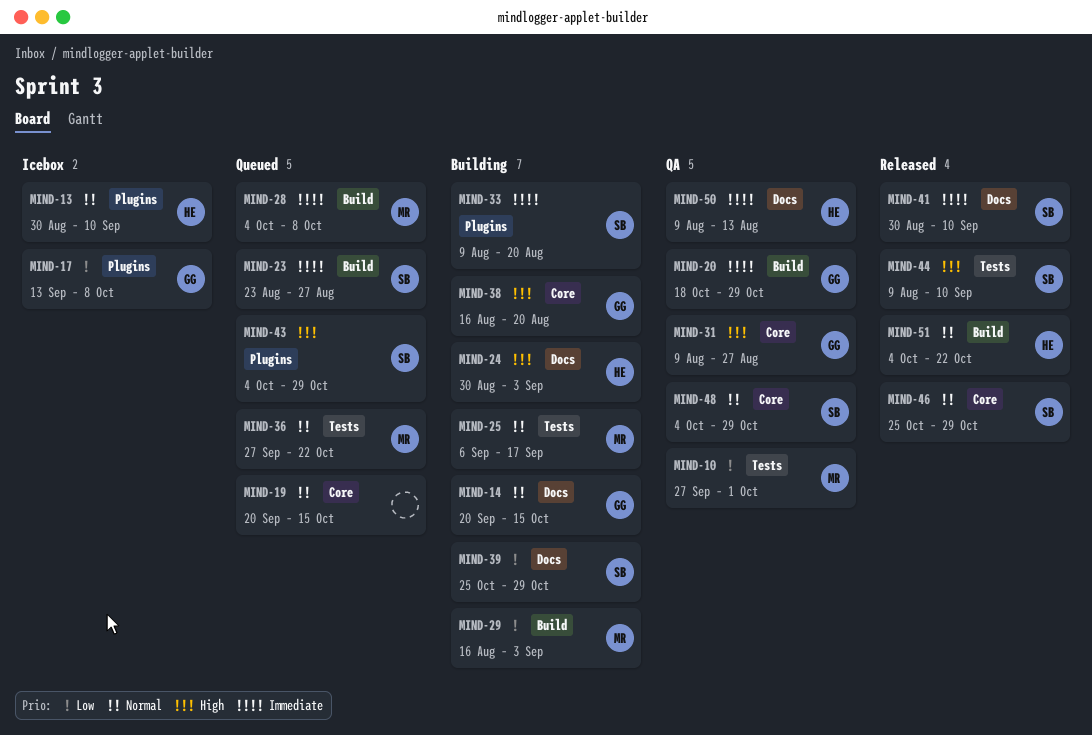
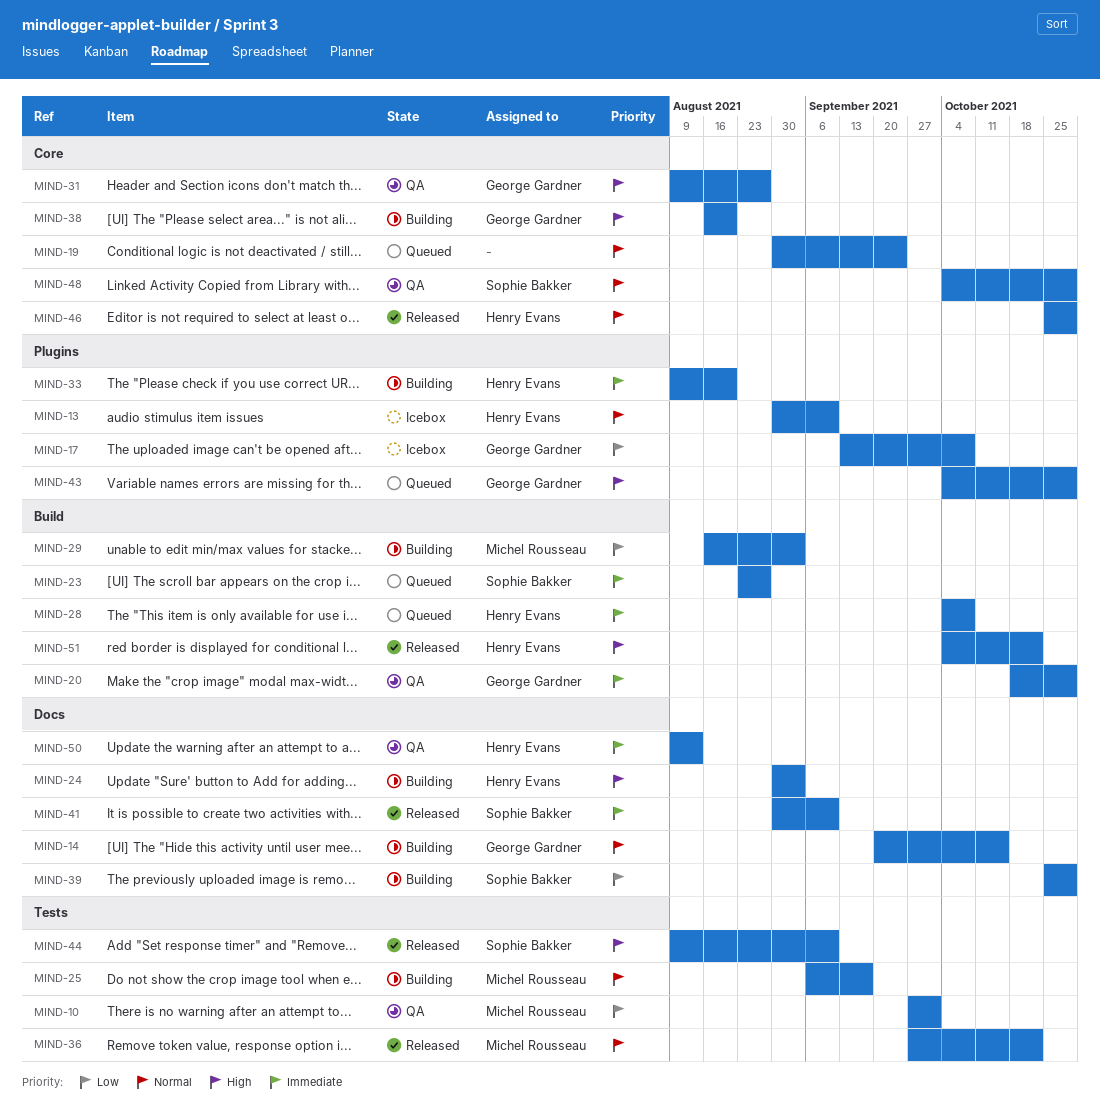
MIND-19, start: Sep 20 -> Aug 30
MIND-19, due: Oct 15 -> Sep 24
MIND-28, owner: Michel Rousseau -> Henry Evans
MIND-33, owner: Sophie Bakker -> Henry Evans
MIND-36, status: Queued -> Released
MIND-43, owner: Sophie Bakker -> George Gardner
MIND-46, owner: Sophie Bakker -> Henry Evans
MIND-51, priority: Normal -> High

